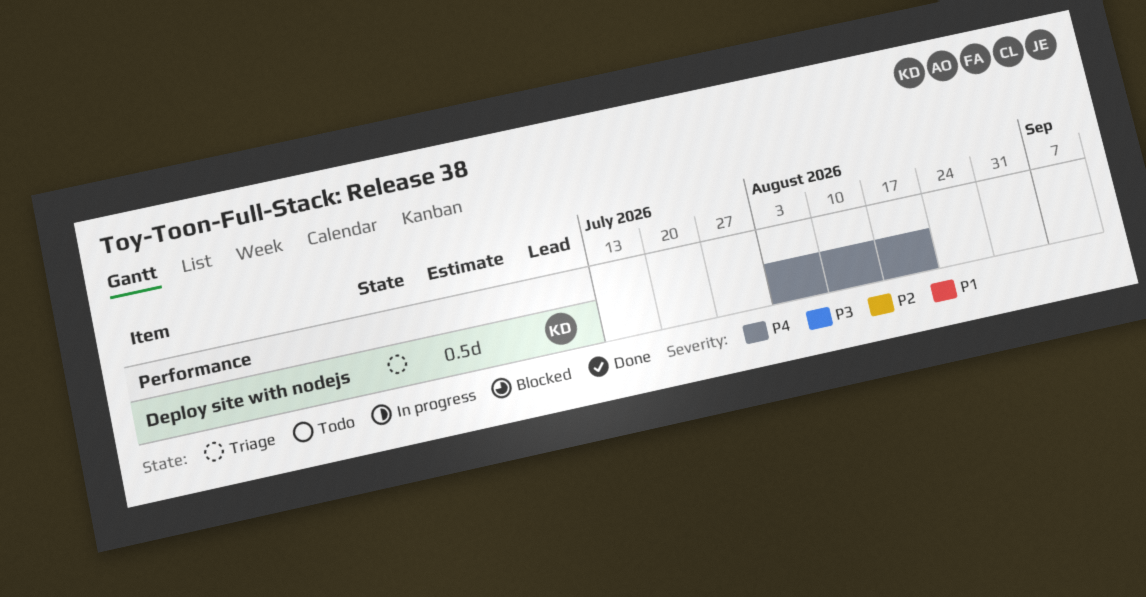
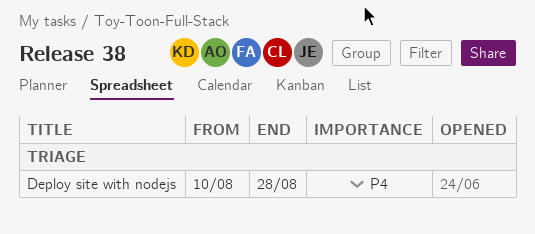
Deploy site with nodejs, start: Aug 3 -> Aug 10
Deploy site with nodejs, due: Aug 21 -> Aug 28

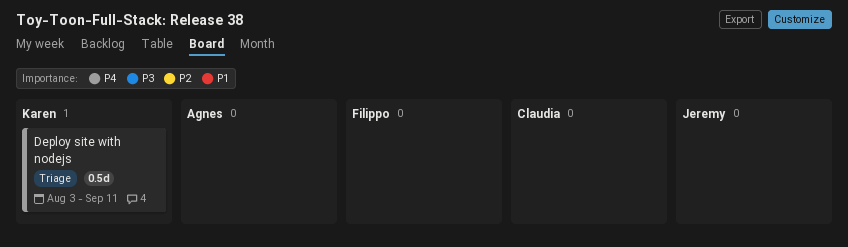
Deploy site with nodejs, start: Aug 10 -> Aug 3
Deploy site with nodejs, due: Aug 28 -> Sep 11

